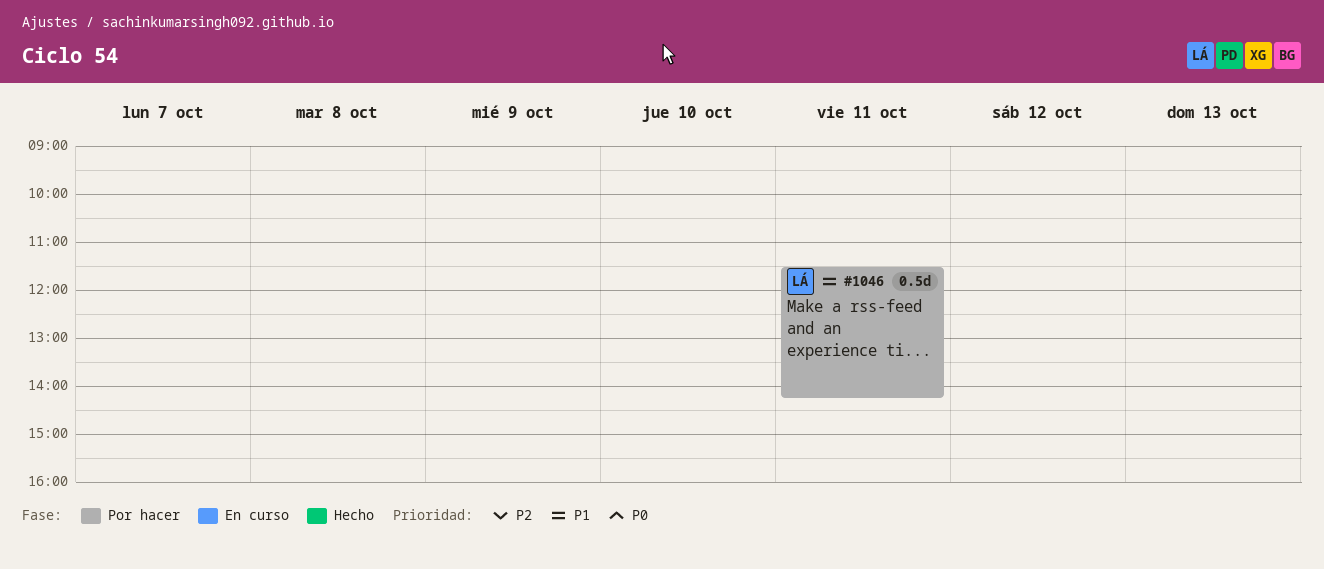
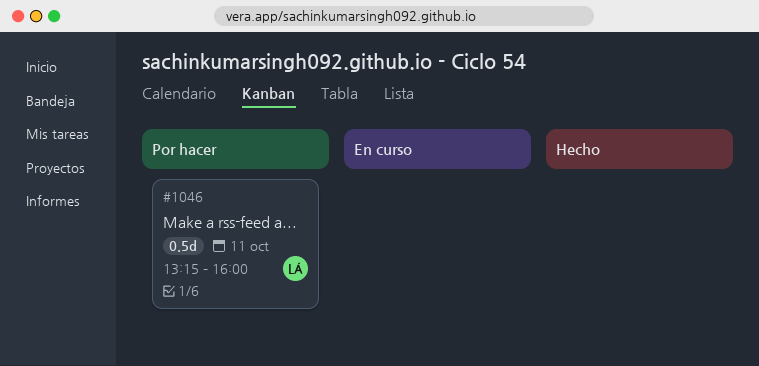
#1046, begins: 11:30 -> 13:15
#1046, ends: 14:15 -> 16:00

